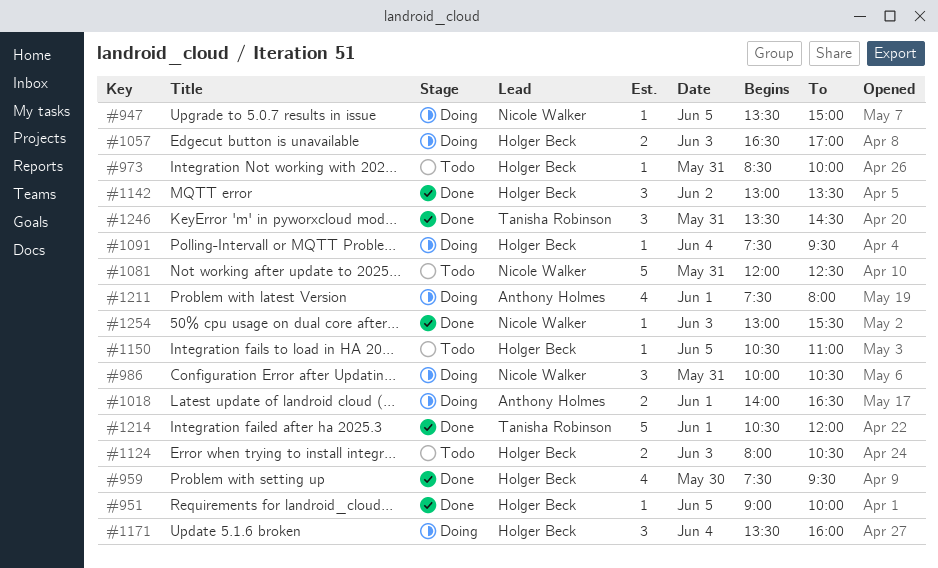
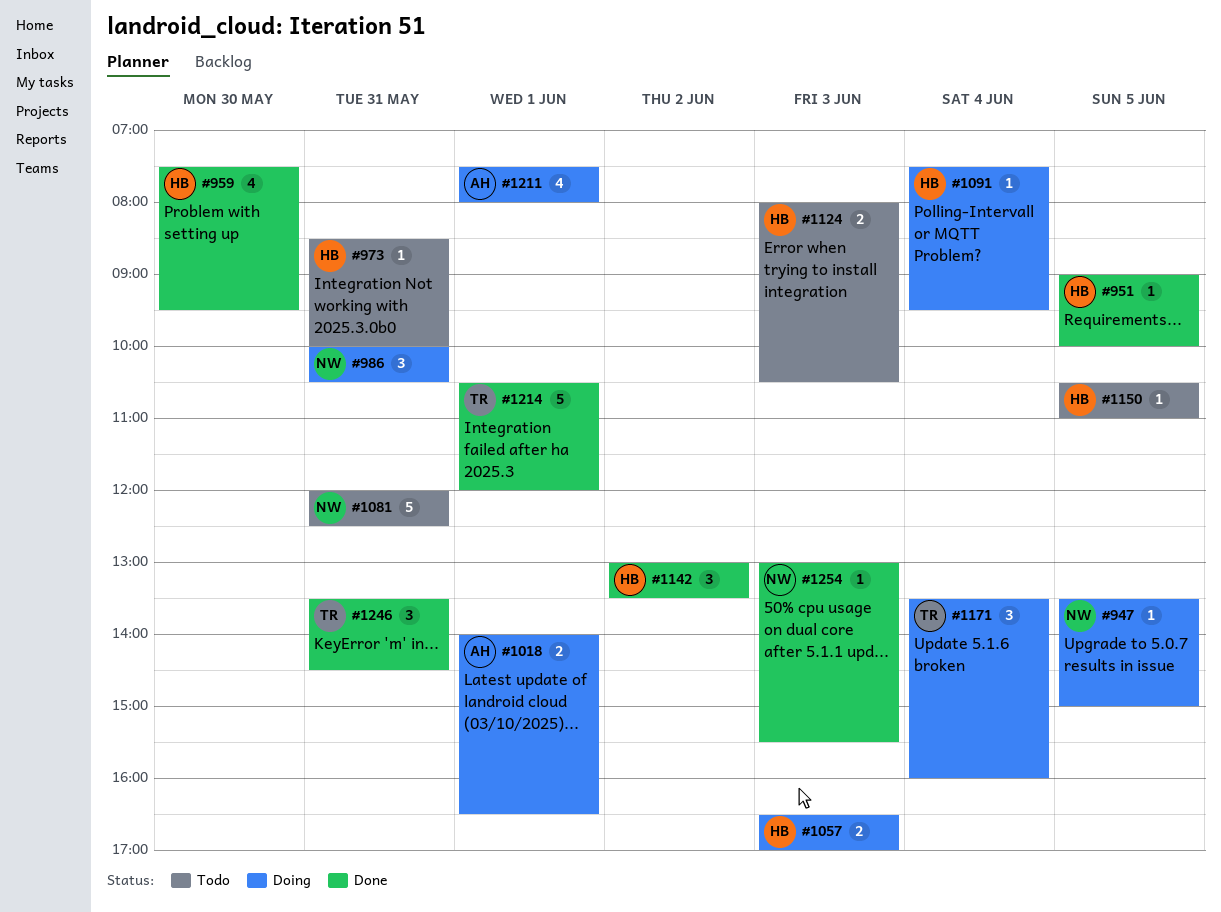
#1171, owner: Holger Beck -> Tanisha Robinson

